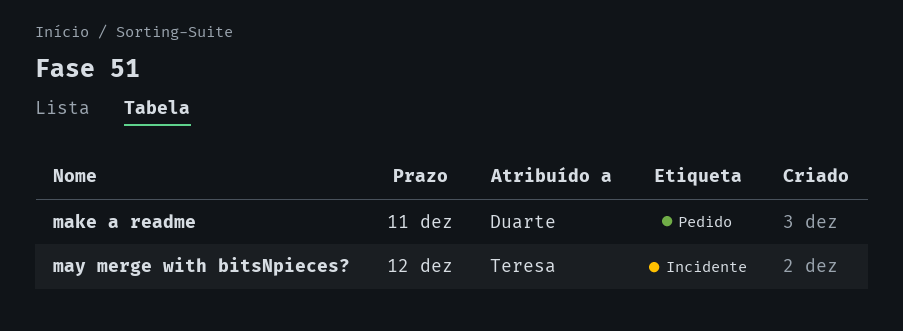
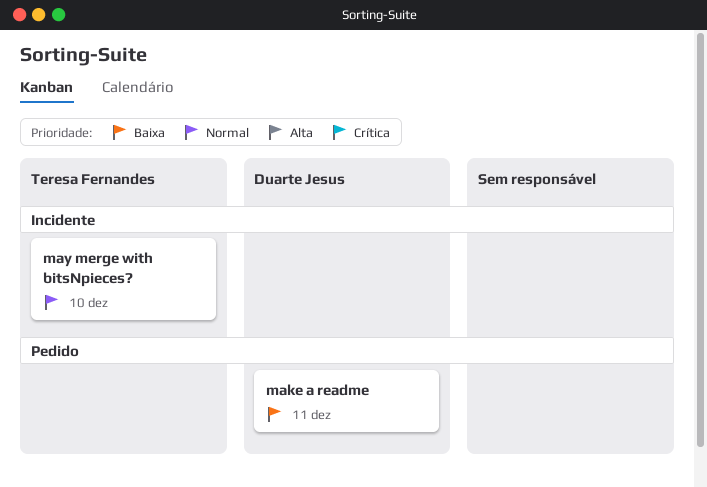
may merge with bitsNpieces?, due: Dec 12 -> Dec 10

